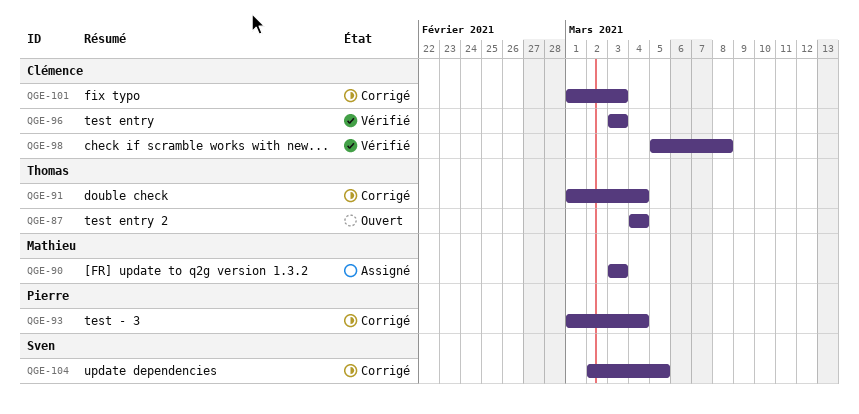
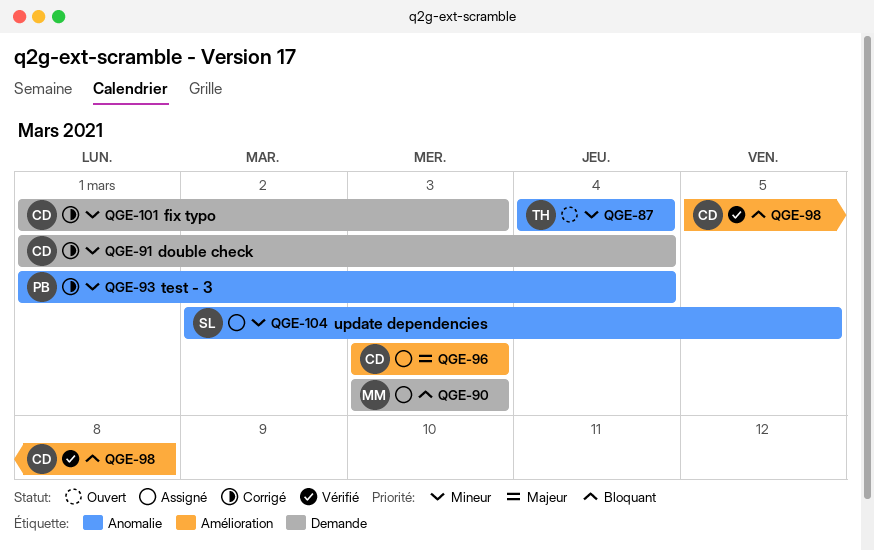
QGE-91, owner: Thomas -> Clémence
QGE-96, status: Vérifié -> Assigné
QGE-104, status: Corrigé -> Assigné

